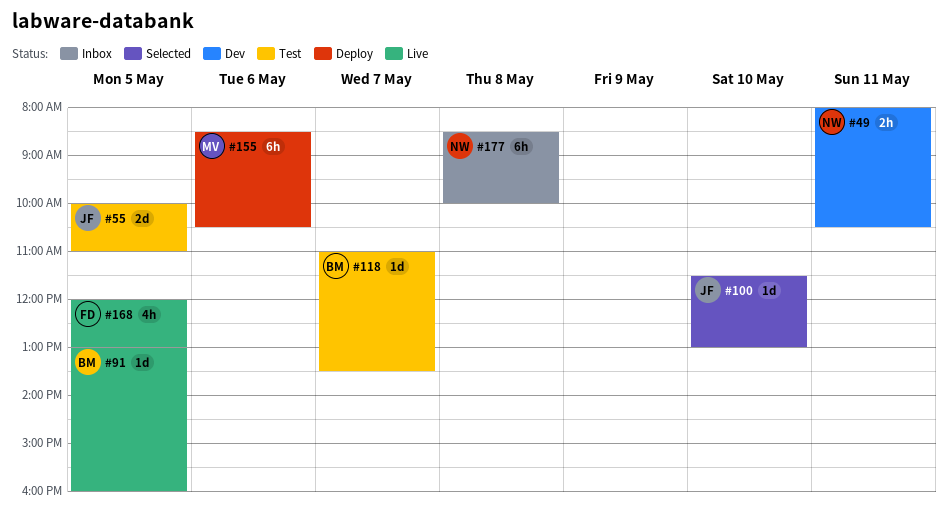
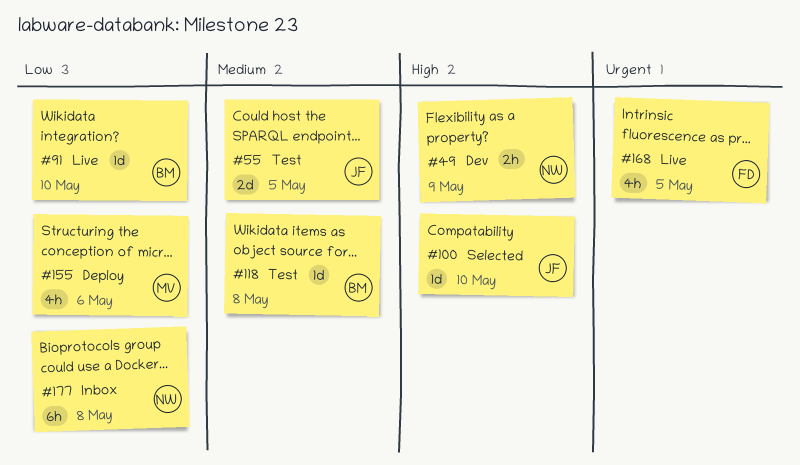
#49, day: May 11 -> May 9
#91, day: May 5 -> May 10
#118, day: May 7 -> May 8
#155, estimate: 6h -> 4h

